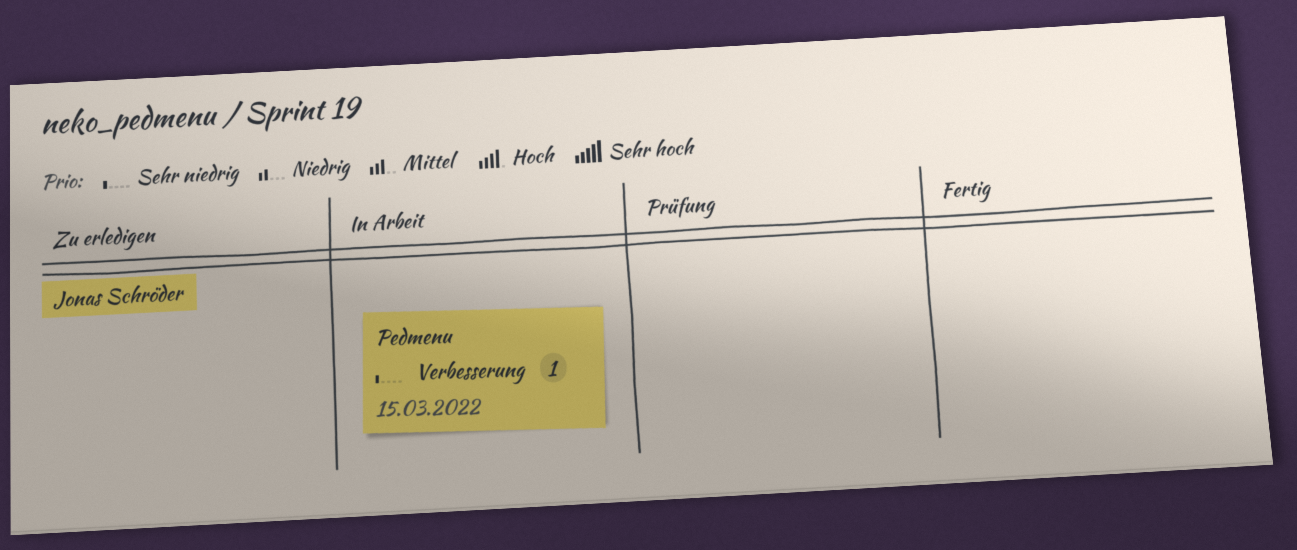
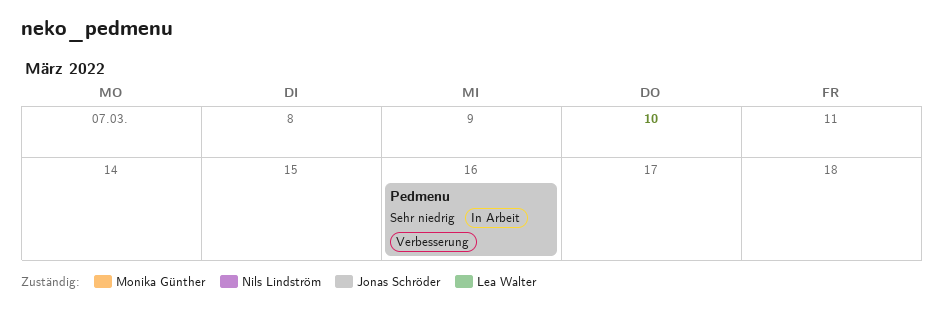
Pedmenu, due: Mar 15 -> Mar 16

